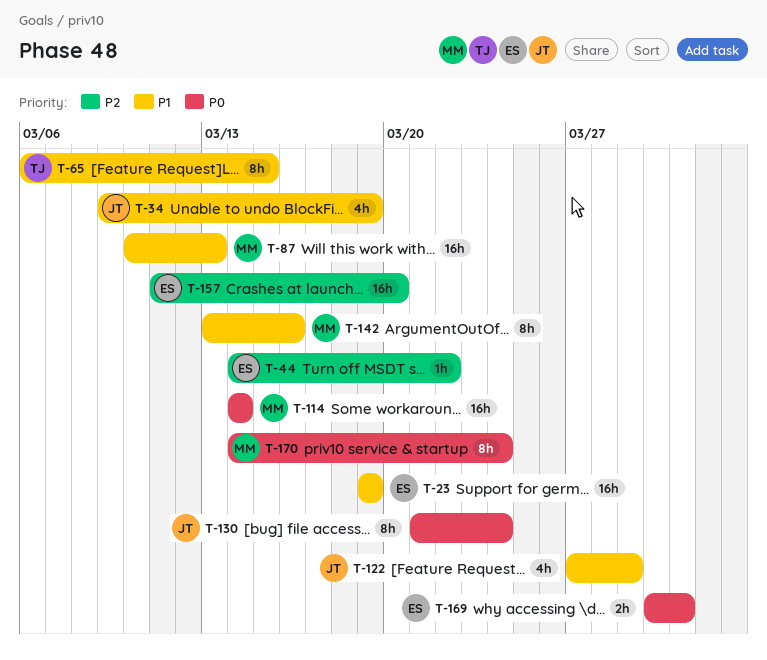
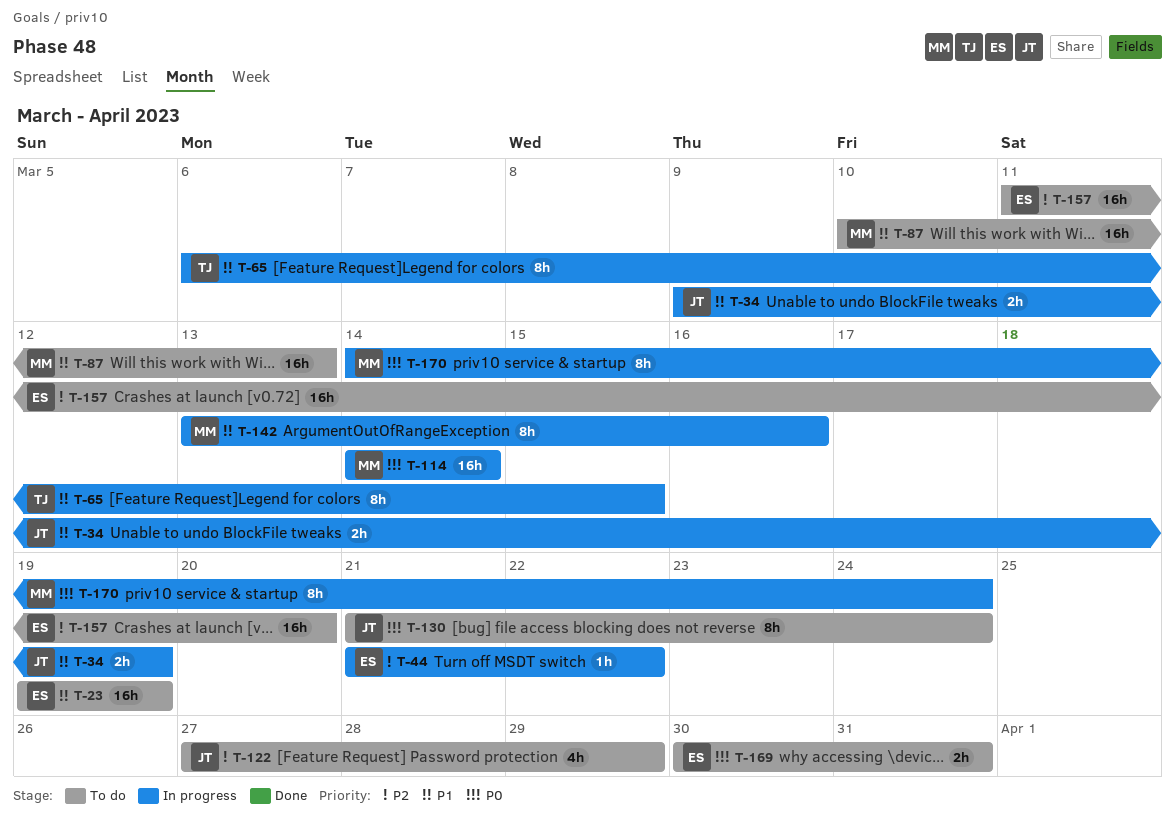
T-34, estimate: 4h -> 2h
T-44, start: Mar 14 -> Mar 21
T-122, priority: P1 -> P2

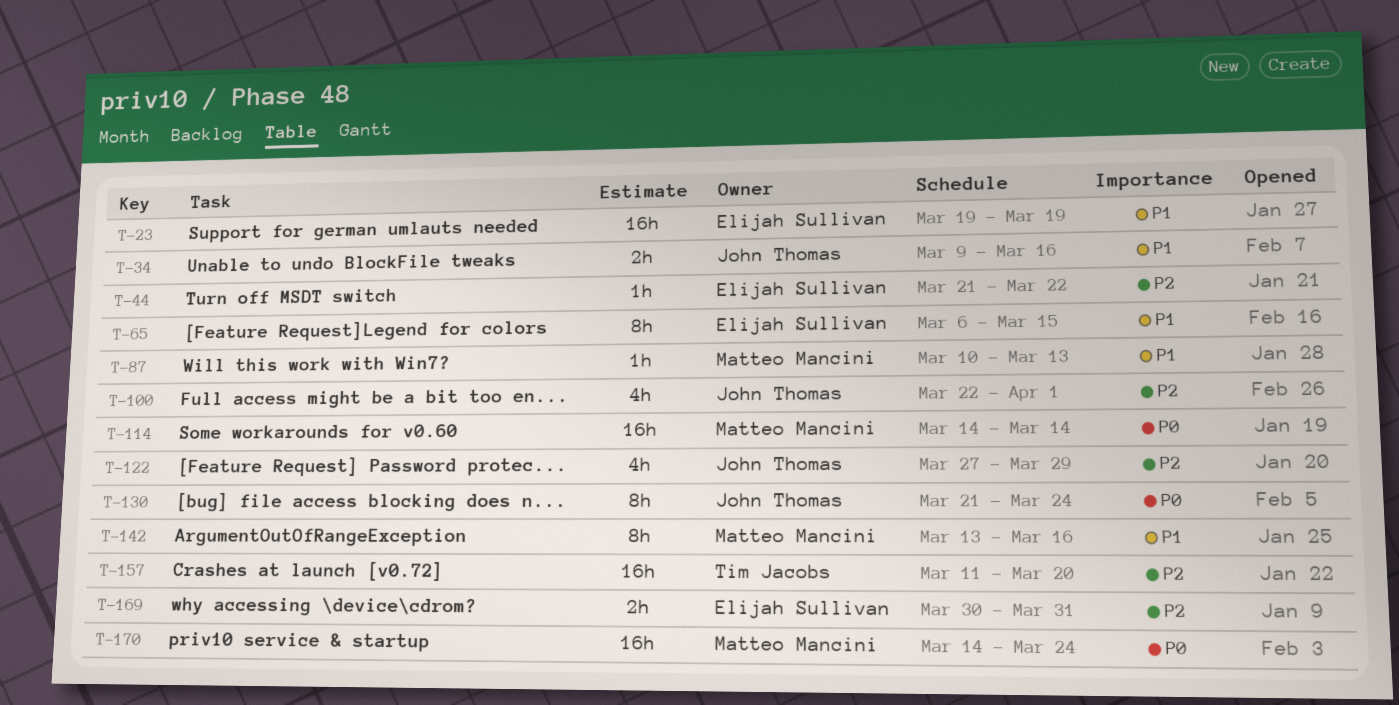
T-34, due: Mar 19 -> Mar 16
T-65, owner: Tim Jacobs -> Elijah Sullivan
T-87, estimate: 16h -> 1h
T-100: none -> present
T-157, owner: Elijah Sullivan -> Tim Jacobs
T-169, priority: P0 -> P2
T-170, estimate: 8h -> 16h

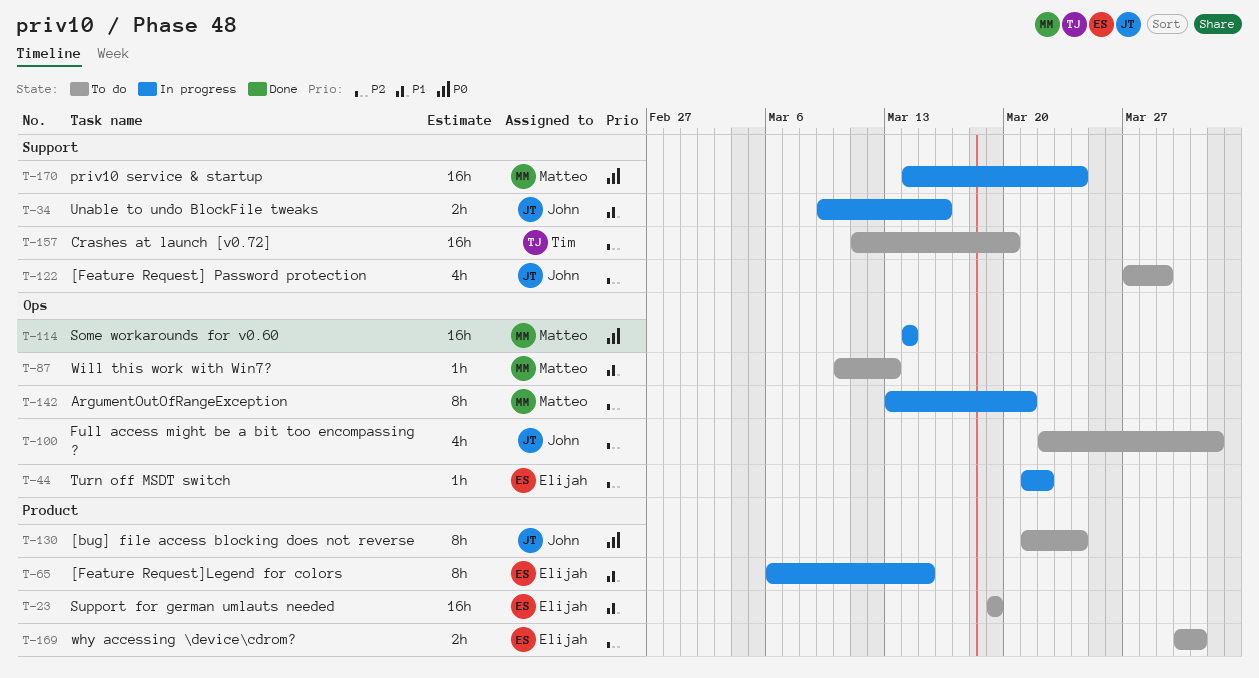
T-142, priority: P1 -> P2
T-142, due: Mar 16 -> Mar 21

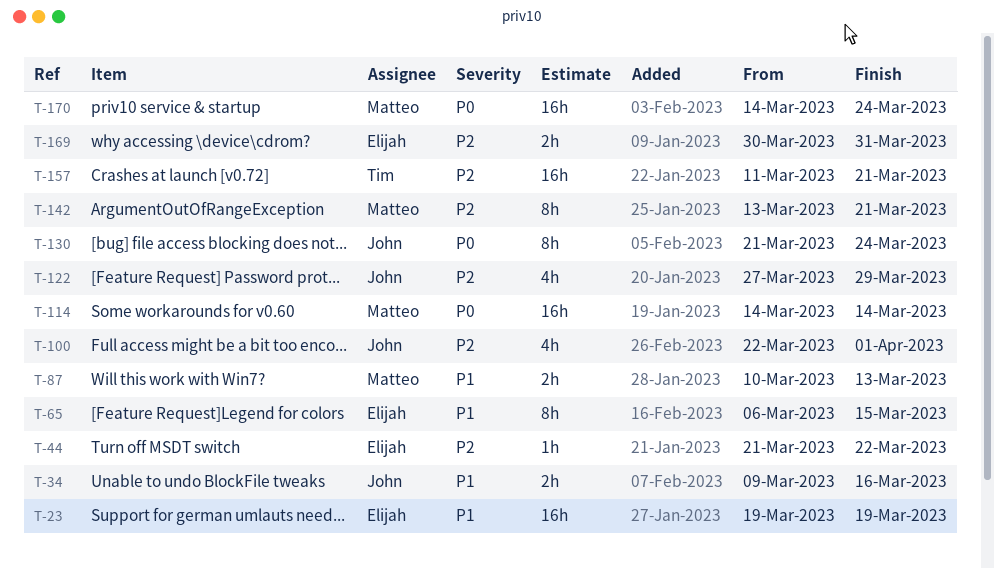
T-87, estimate: 1h -> 2h
T-157, due: Mar 20 -> Mar 21

